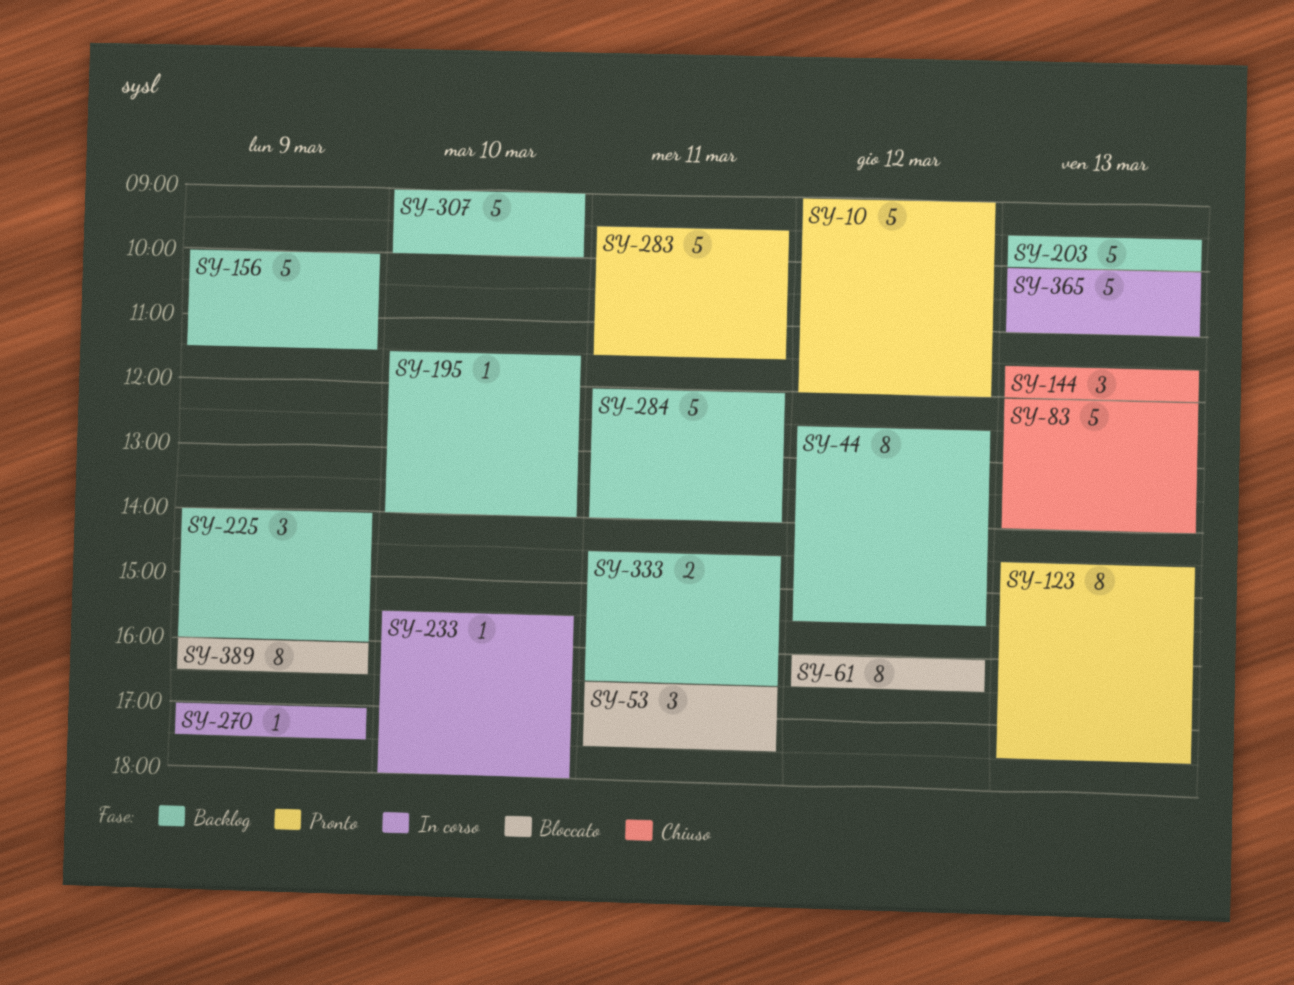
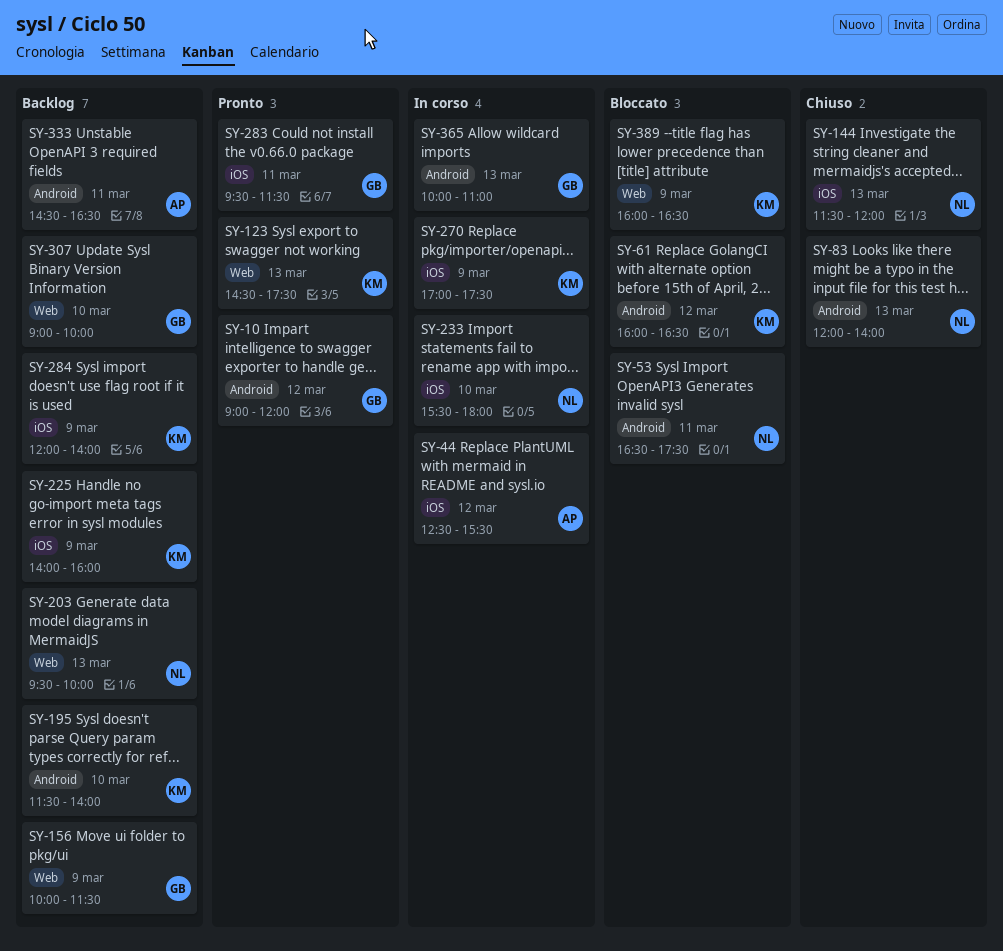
SY-44, status: Backlog -> In corso
SY-284, day: Mar 11 -> Mar 9

